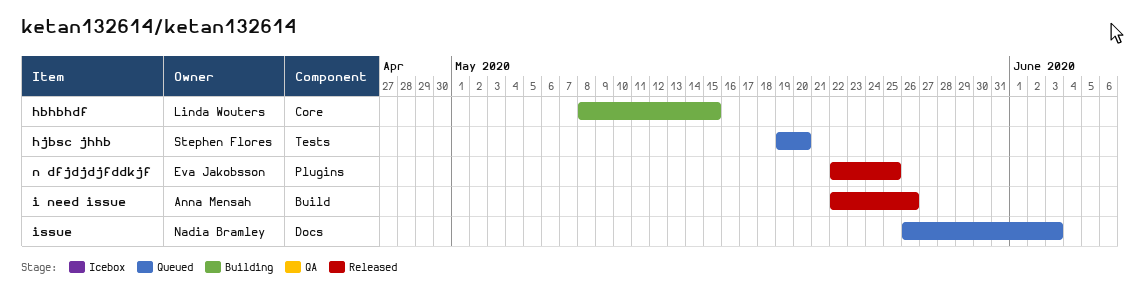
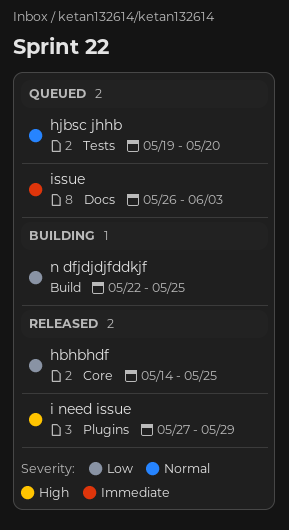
hbhbhdf, status: Building -> Released
hbhbhdf, start: May 8 -> May 14
hbhbhdf, due: May 15 -> May 25
i need issue, label: Build -> Plugins
i need issue, start: May 22 -> May 27
i need issue, due: May 26 -> May 29
n dfjdjdjfddkjf, status: Released -> Building
n dfjdjdjfddkjf, label: Plugins -> Build

